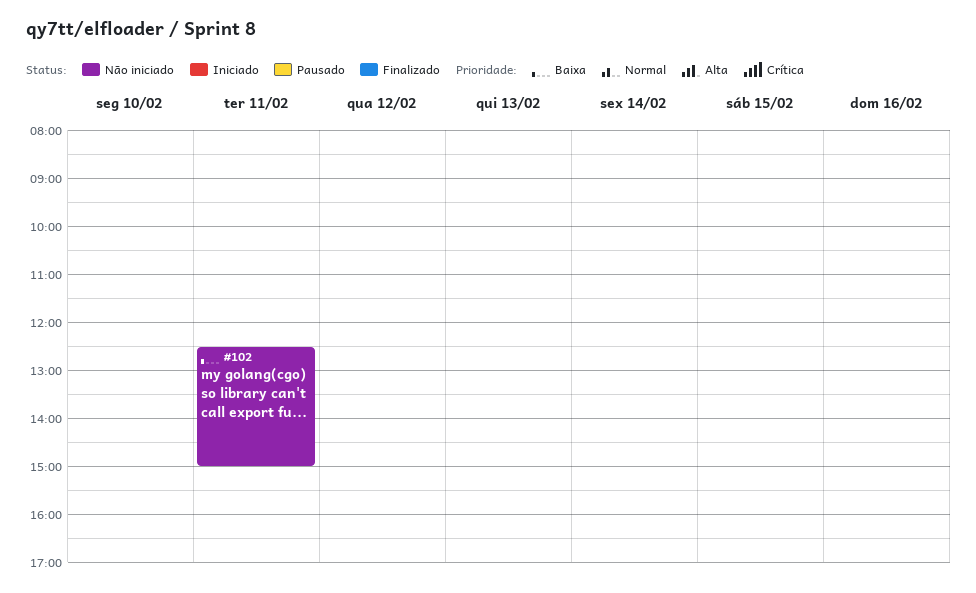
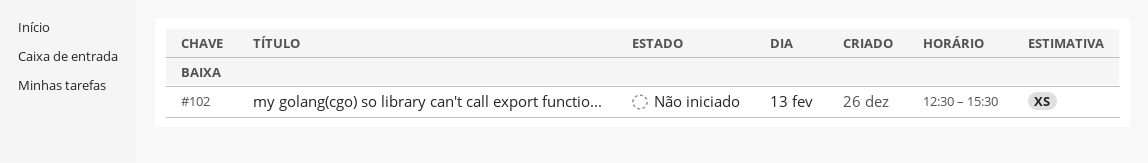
#102, day: Feb 11 -> Feb 13
#102, ends: 15:00 -> 15:30

